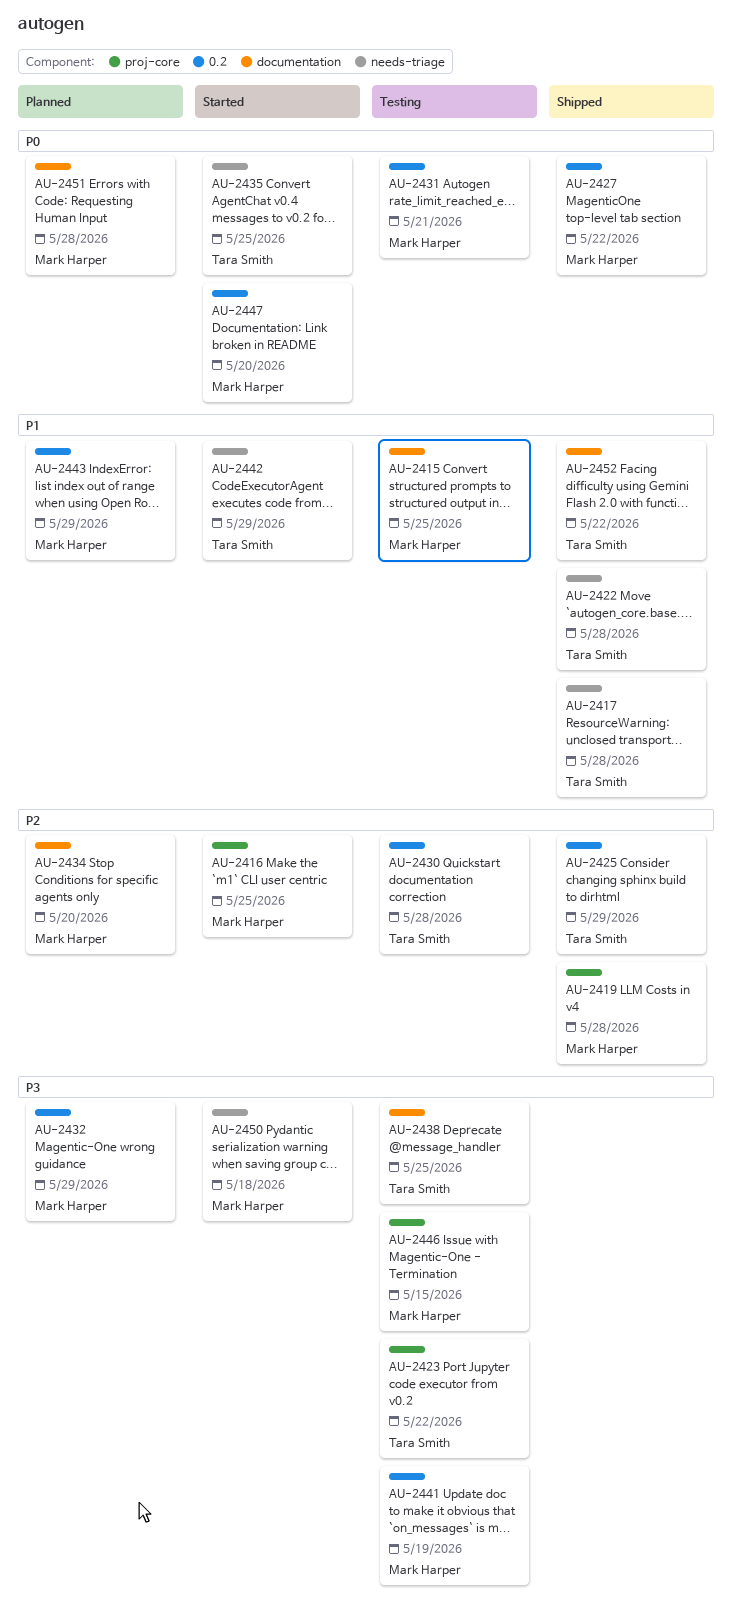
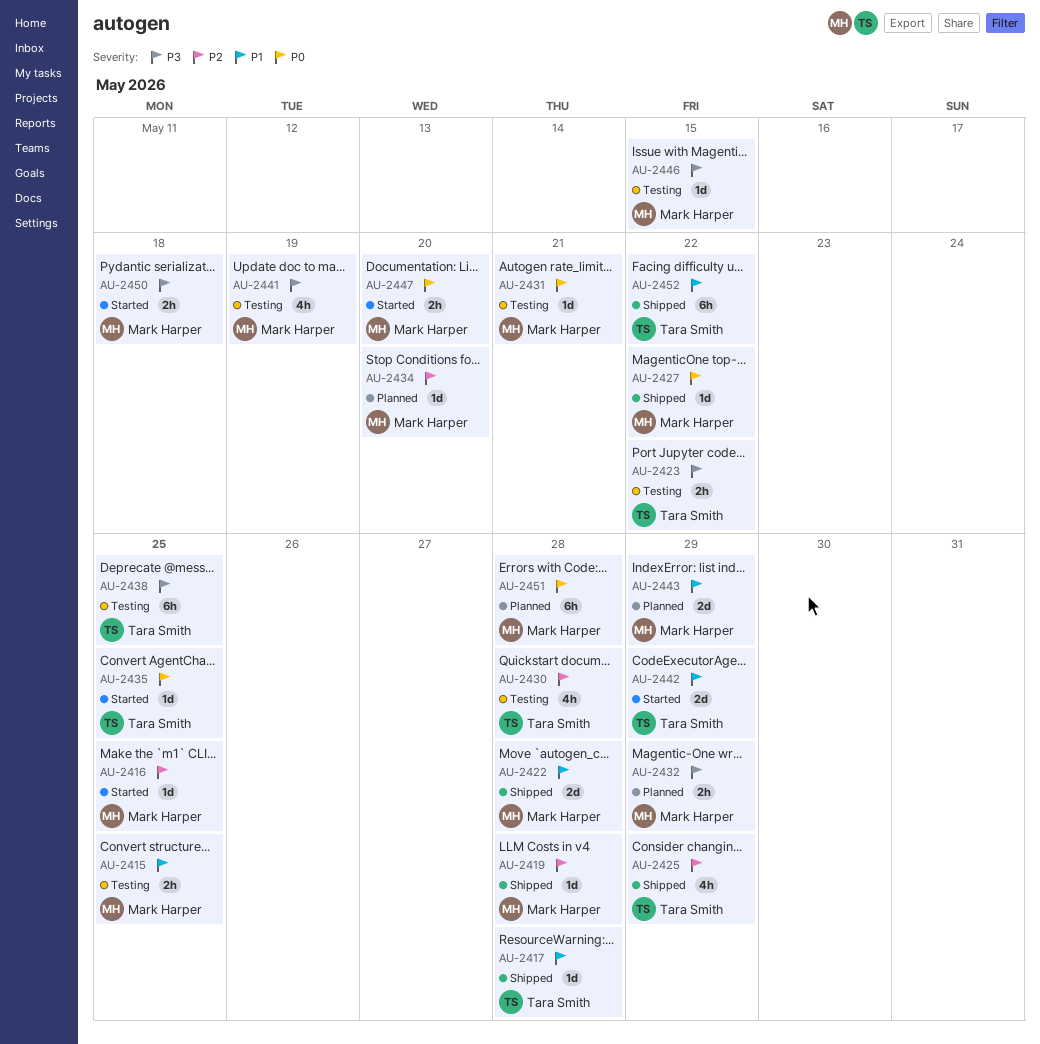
AU-2422, owner: Tara Smith -> Mark Harper

